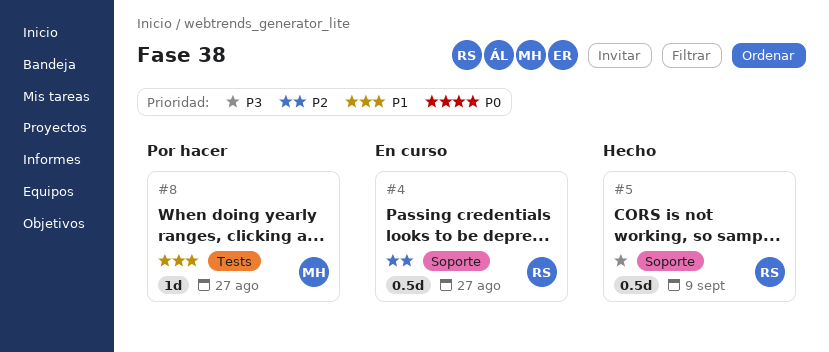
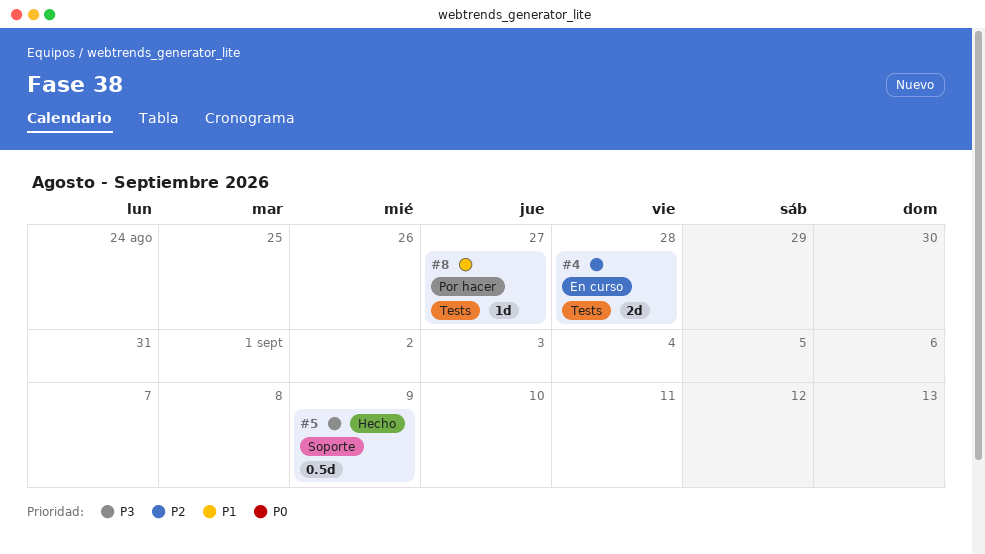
#4, label: Soporte -> Tests
#4, estimate: 0.5d -> 2d
#4, due: Aug 27 -> Aug 28

